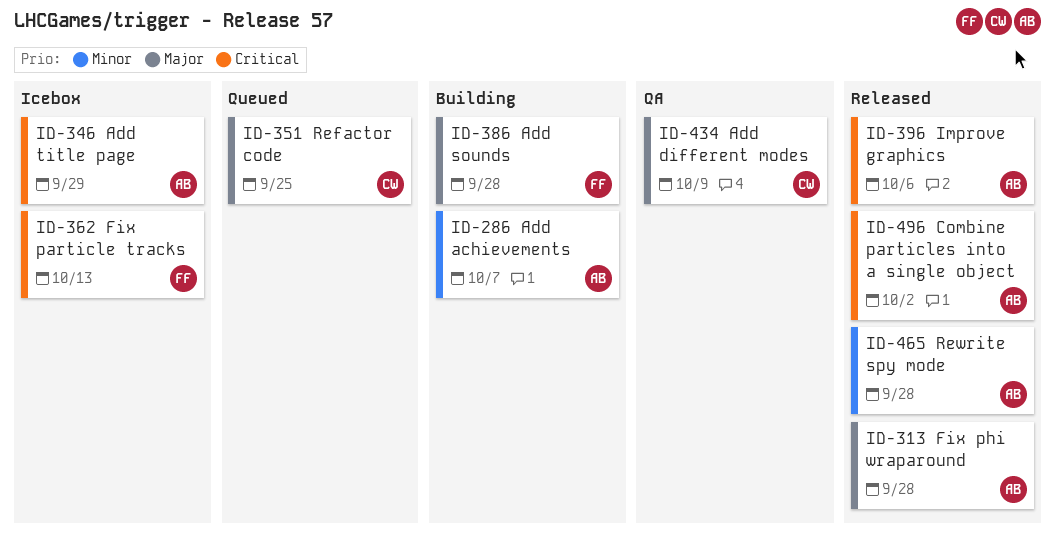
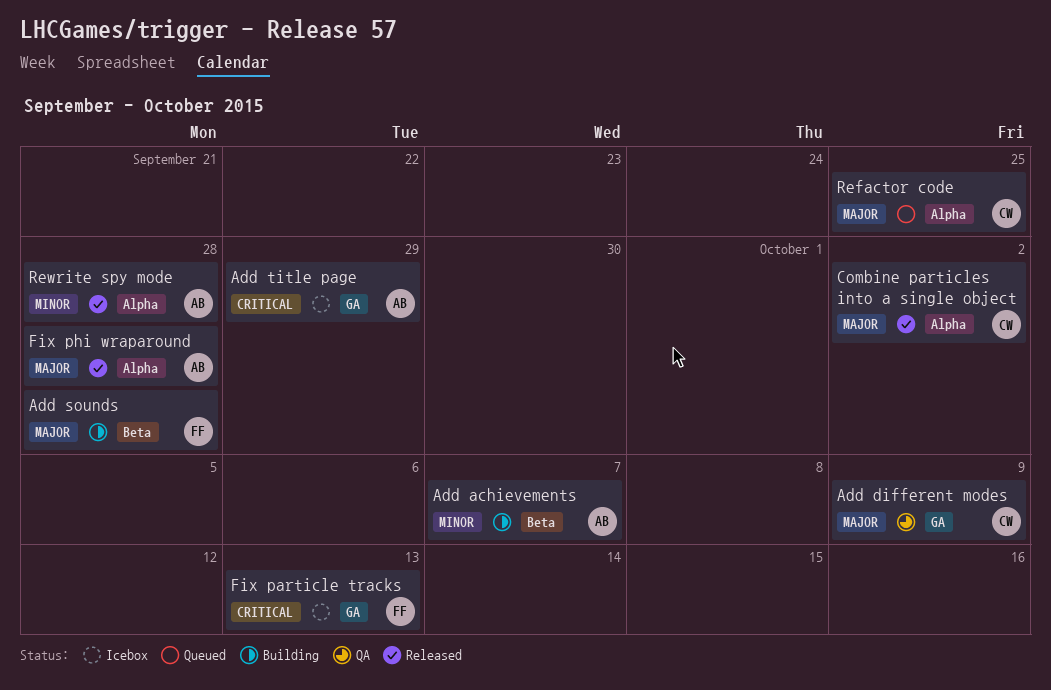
Combine particles into a single object, owner: AB -> CW
Combine particles into a single object, priority: Critical -> Major
Improve graphics: present -> none

